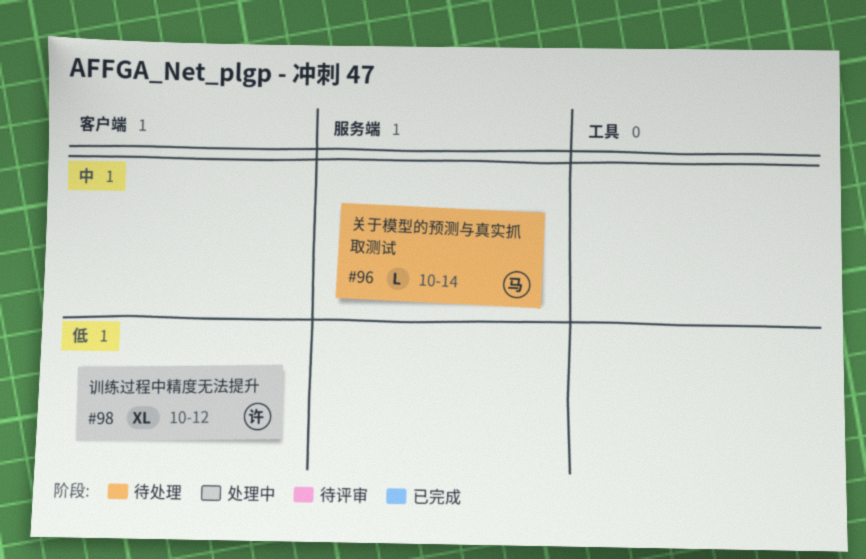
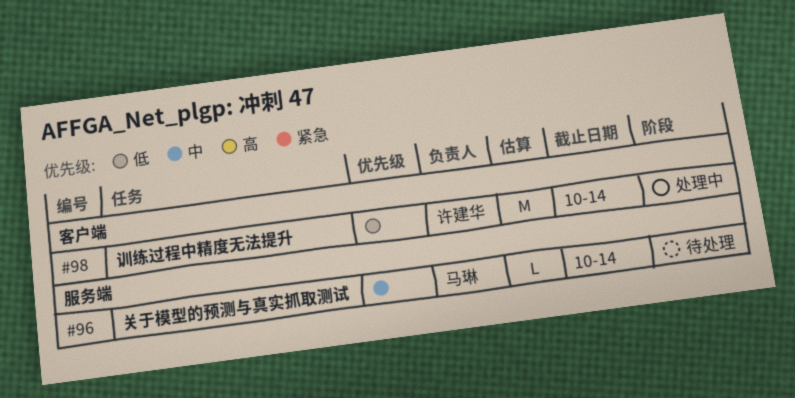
#98, estimate: XL -> M
#98, due: Oct 12 -> Oct 14

